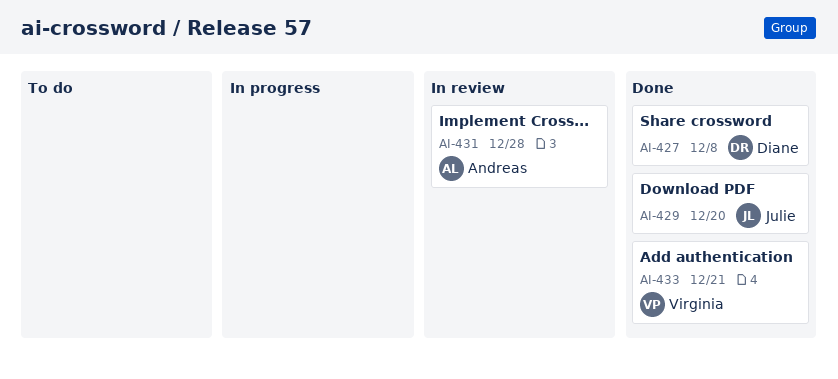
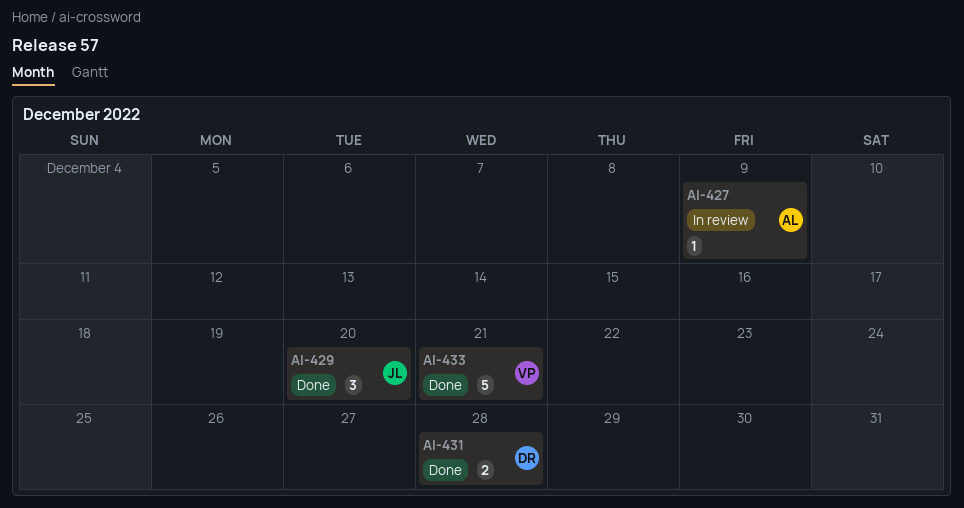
AI-427, status: Done -> In review
AI-427, owner: Diane -> Andreas
AI-427, due: Dec 8 -> Dec 9
AI-431, status: In review -> Done
AI-431, owner: Andreas -> Diane

